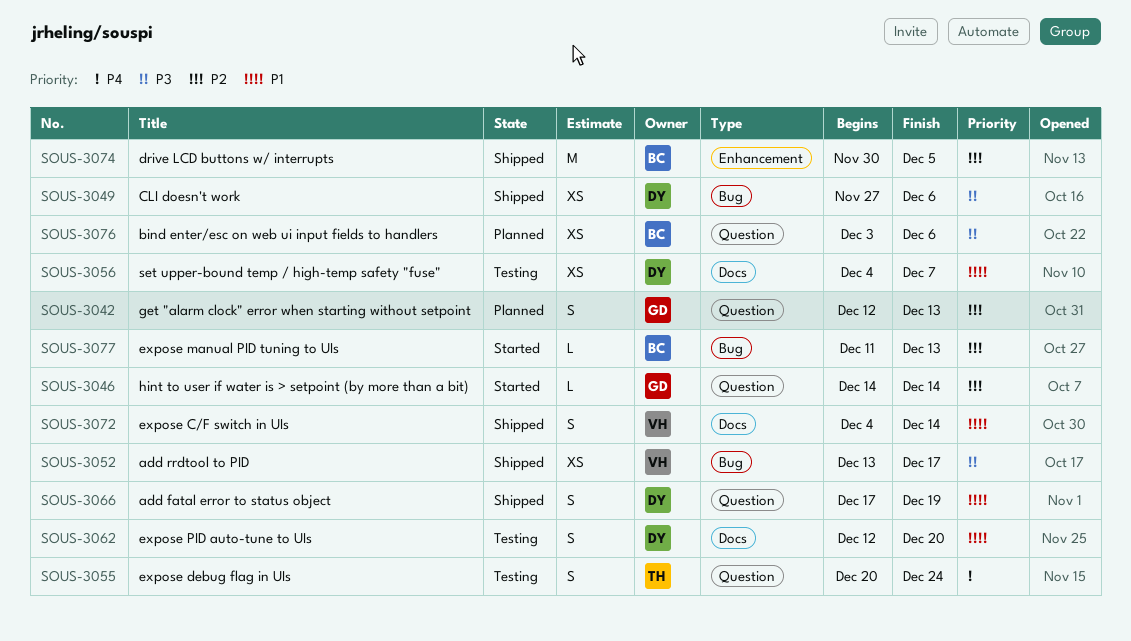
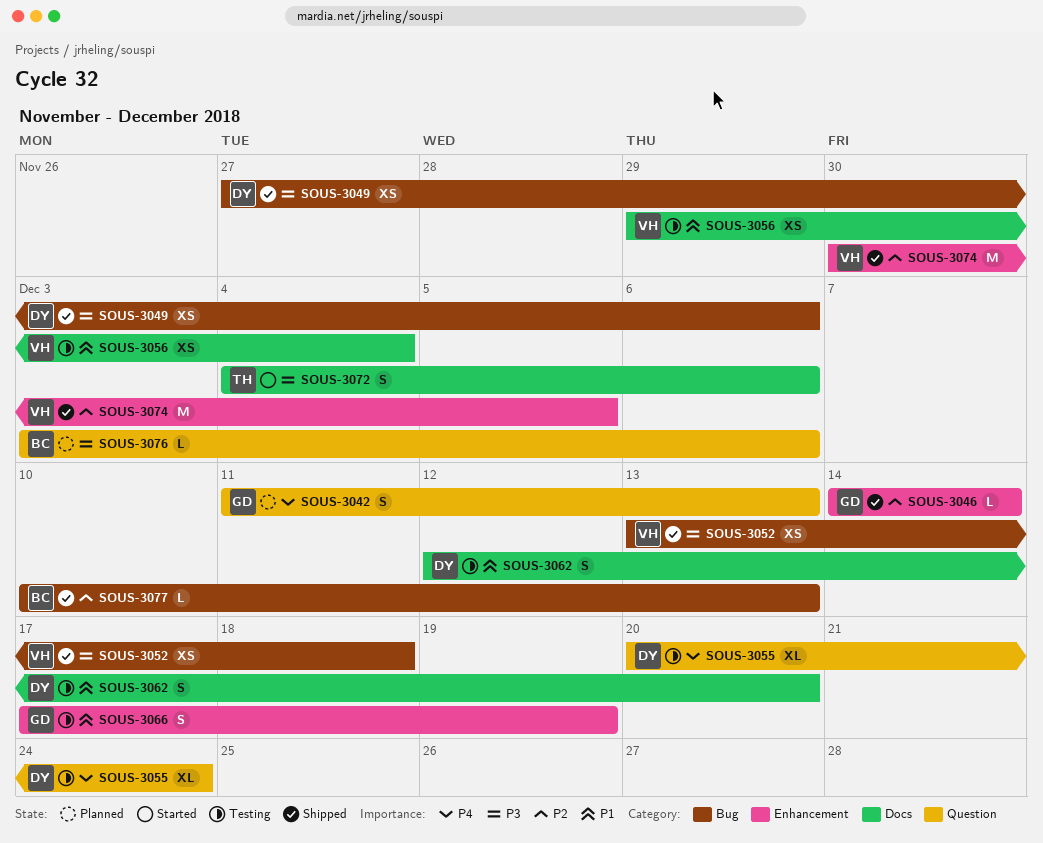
SOUS-3042, priority: P2 -> P4
SOUS-3042, start: Dec 12 -> Dec 11
SOUS-3046, status: Started -> Shipped
SOUS-3046, label: Question -> Enhancement
SOUS-3052, due: Dec 17 -> Dec 18
SOUS-3055, owner: TH -> DY
SOUS-3055, estimate: S -> XL
SOUS-3056, owner: DY -> VH
SOUS-3056, start: Dec 4 -> Nov 29
SOUS-3056, due: Dec 7 -> Dec 4
SOUS-3066, status: Shipped -> Testing
SOUS-3066, owner: DY -> GD
SOUS-3066, label: Question -> Enhancement
SOUS-3072, status: Shipped -> Started
SOUS-3072, owner: VH -> TH
SOUS-3072, priority: P1 -> P3
SOUS-3072, due: Dec 14 -> Dec 6
SOUS-3074, owner: BC -> VH
SOUS-3076, estimate: XS -> L
SOUS-3077, status: Started -> Shipped
SOUS-3077, start: Dec 11 -> Dec 10

